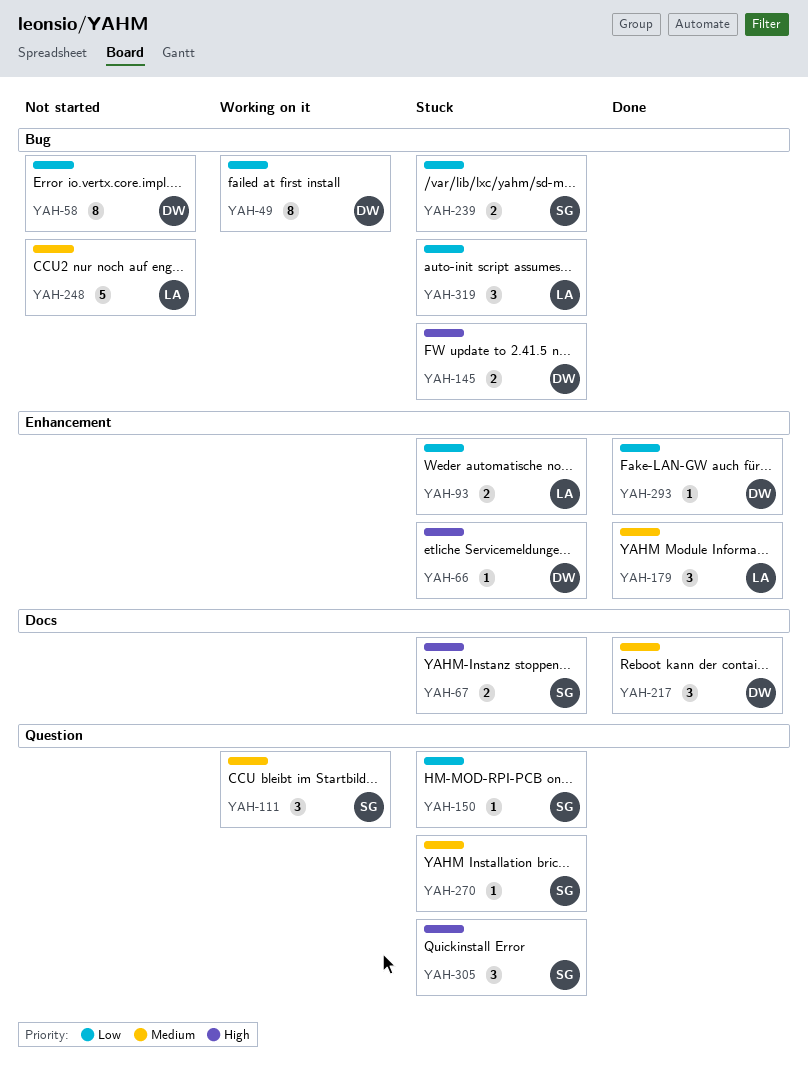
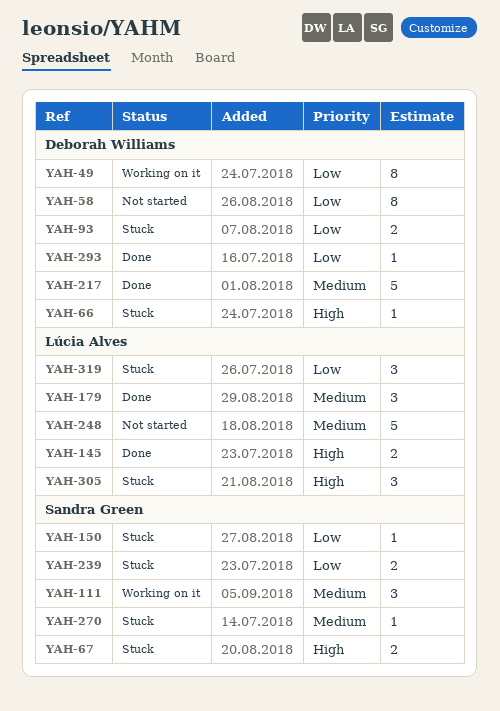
YAH-93, owner: Lúcia Alves -> Deborah Williams
YAH-145, status: Stuck -> Done
YAH-145, owner: Deborah Williams -> Lúcia Alves
YAH-217, estimate: 3 -> 5
YAH-305, owner: Sandra Green -> Lúcia Alves

